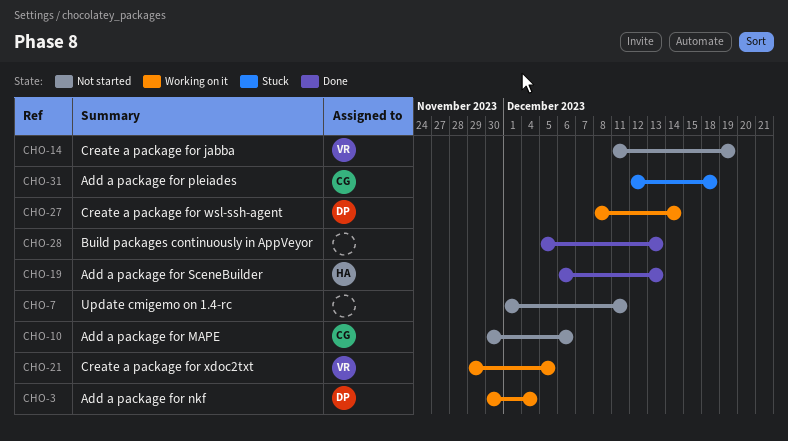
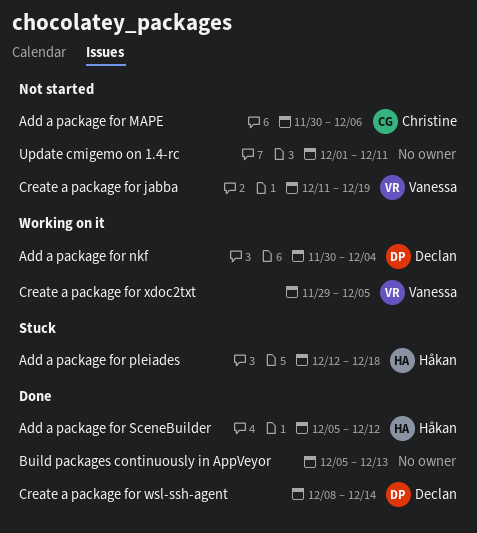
Add a package for pleiades, owner: Christine -> Håkan
Add a package for SceneBuilder, start: Dec 6 -> Dec 5
Add a package for SceneBuilder, due: Dec 13 -> Dec 12
Create a package for wsl-ssh-agent, status: Working on it -> Done

